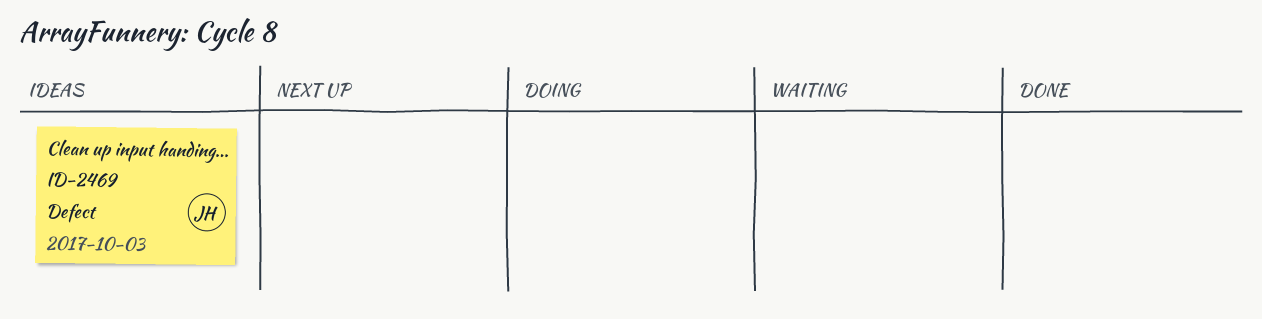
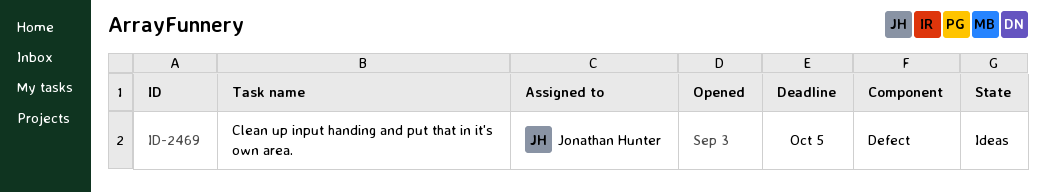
ID-2469, due: Oct 3 -> Oct 5

